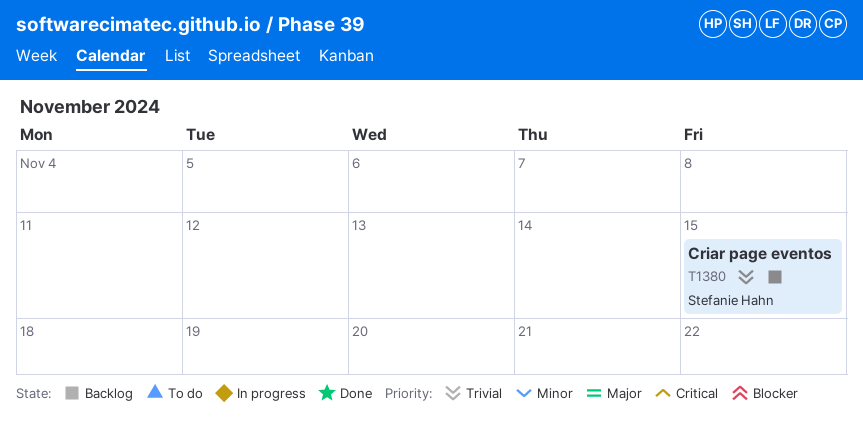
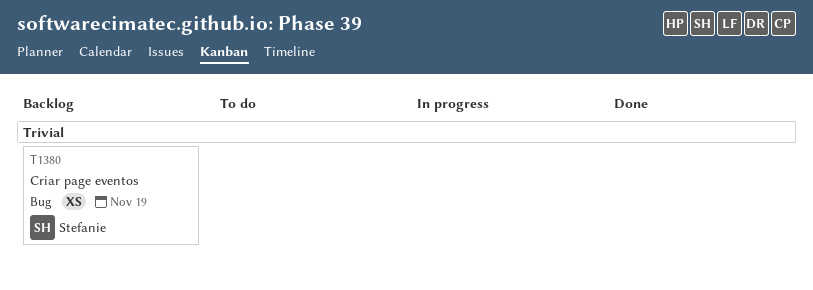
T1380, due: Nov 15 -> Nov 19

